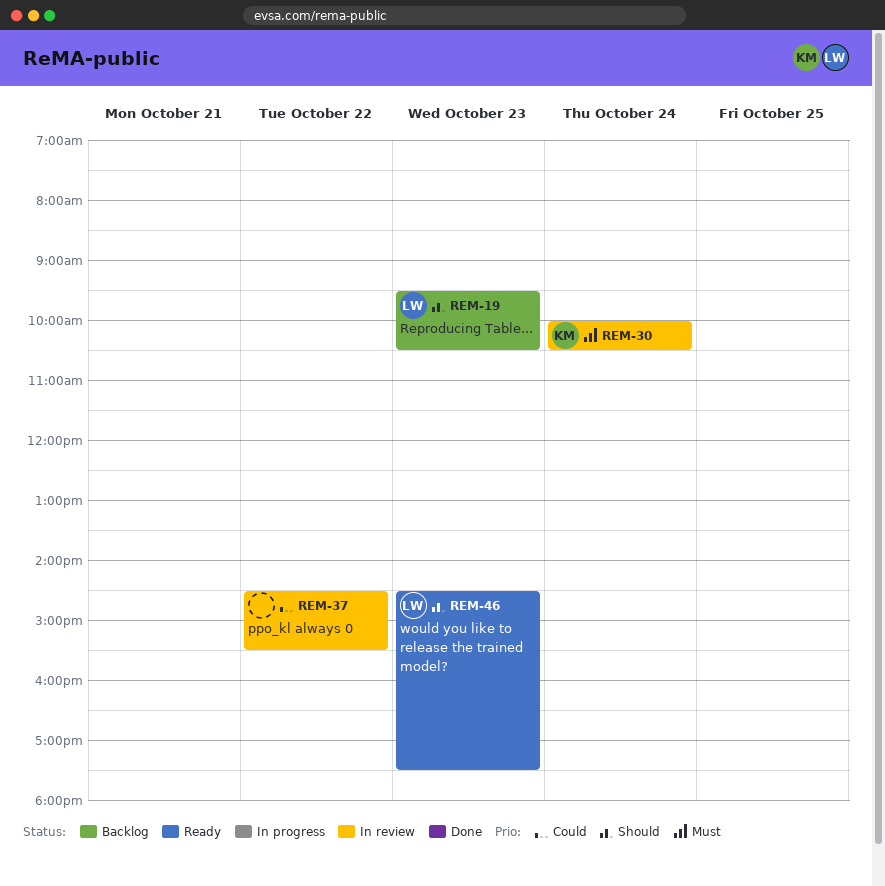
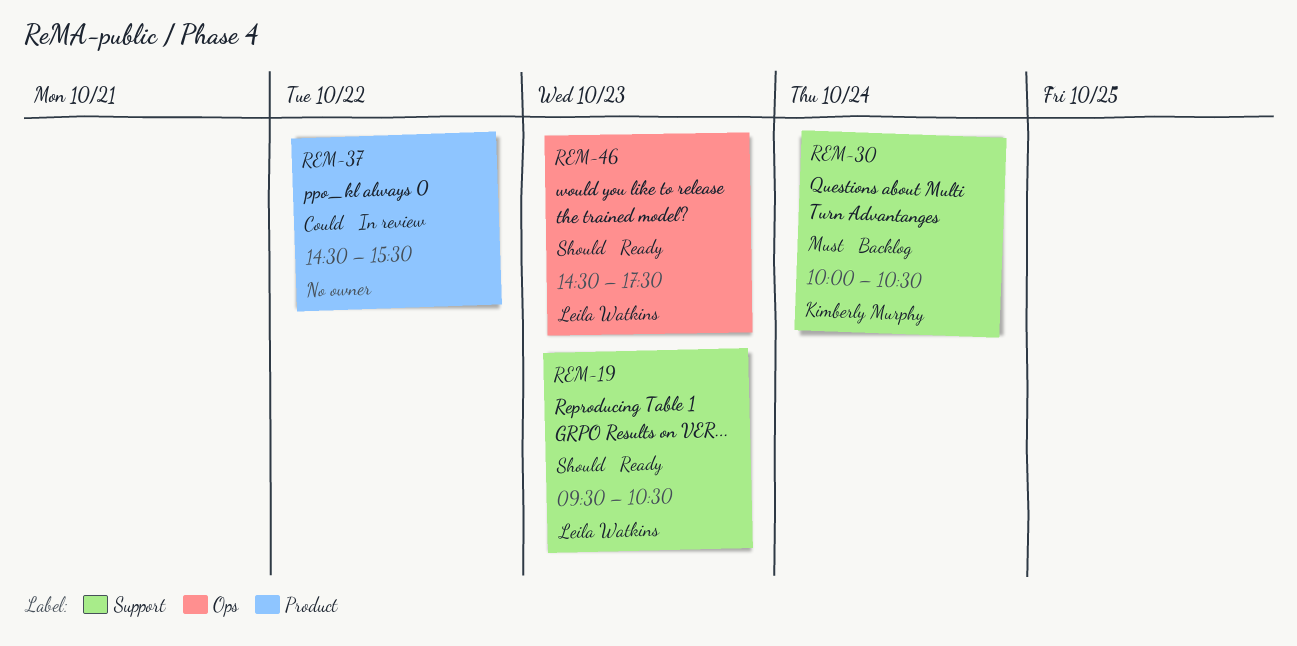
REM-19, status: Backlog -> Ready
REM-30, status: In review -> Backlog

